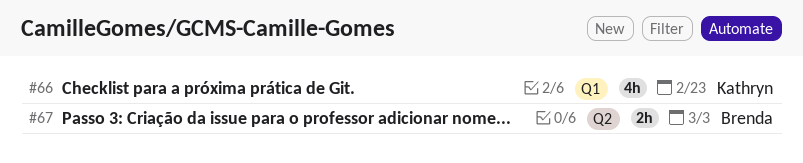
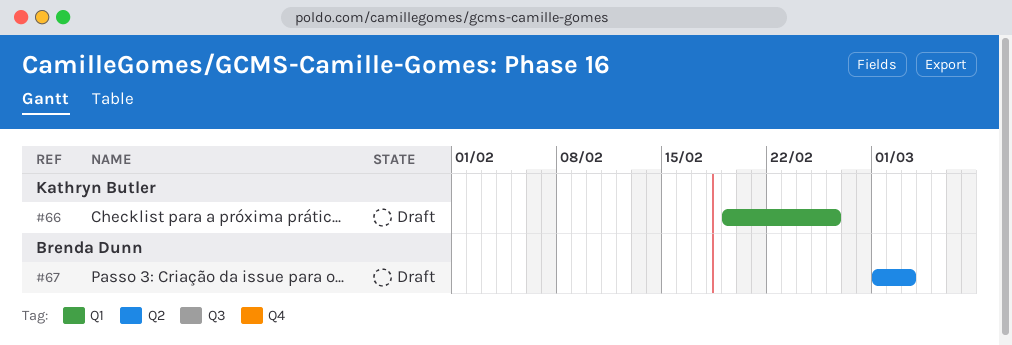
#66, due: Feb 23 -> Feb 26

